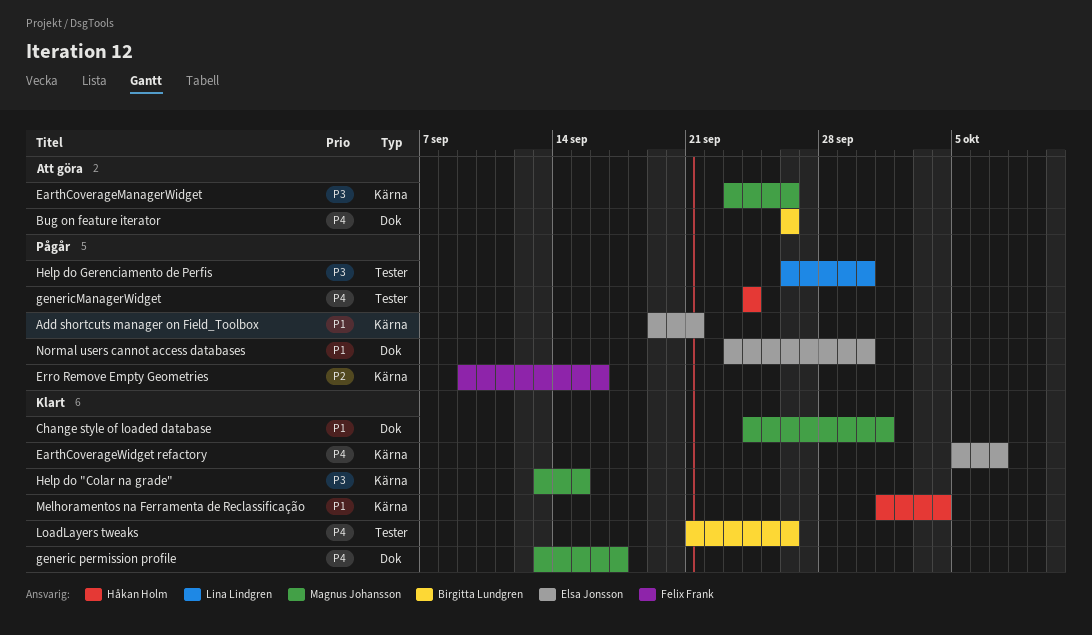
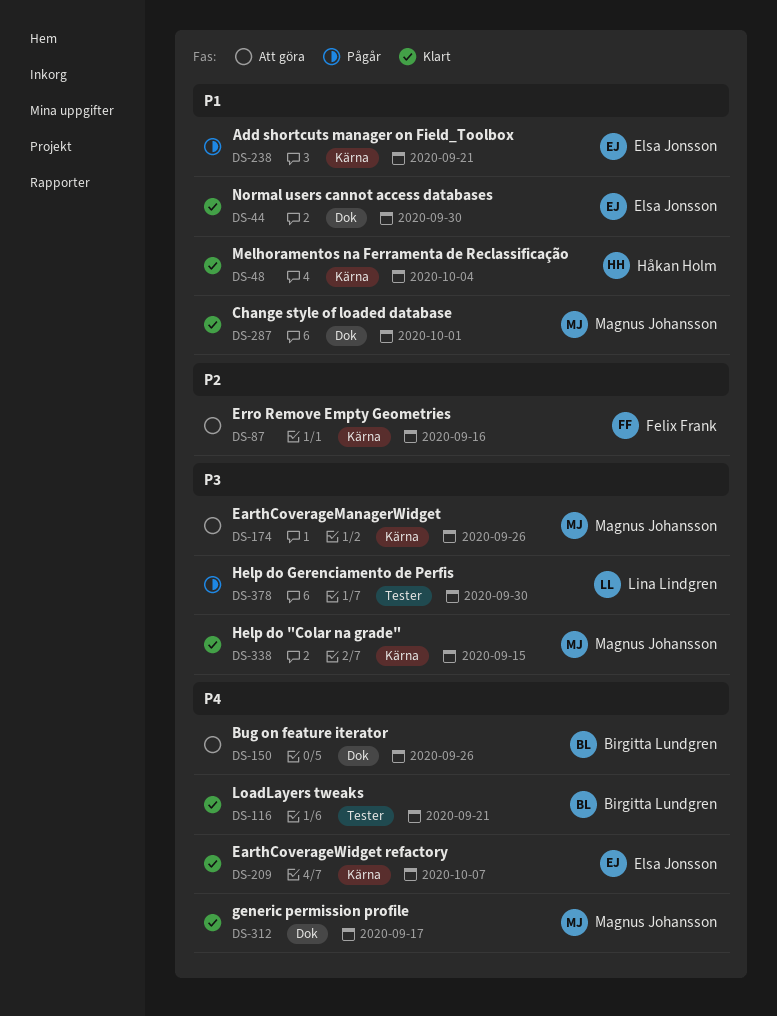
Erro Remove Empty Geometries, status: Pågår -> Att göra
genericManagerWidget: present -> none
LoadLayers tweaks, due: Sep 26 -> Sep 21
Normal users cannot access databases, status: Pågår -> Klart

